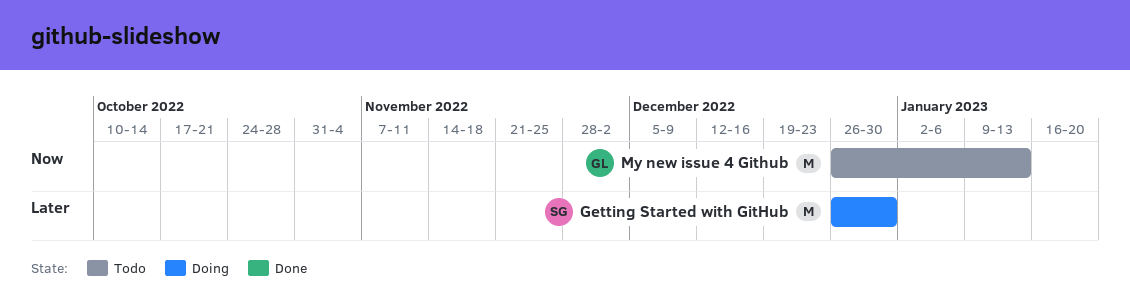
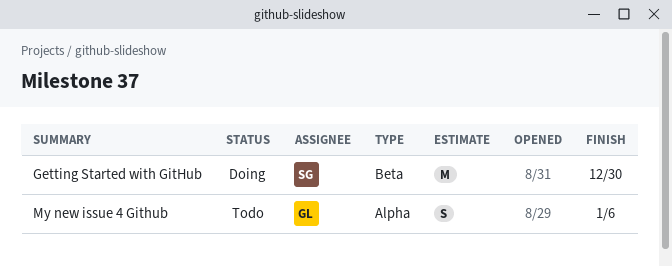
My new issue 4 Github, estimate: M -> S
My new issue 4 Github, due: Jan 13 -> Jan 6

